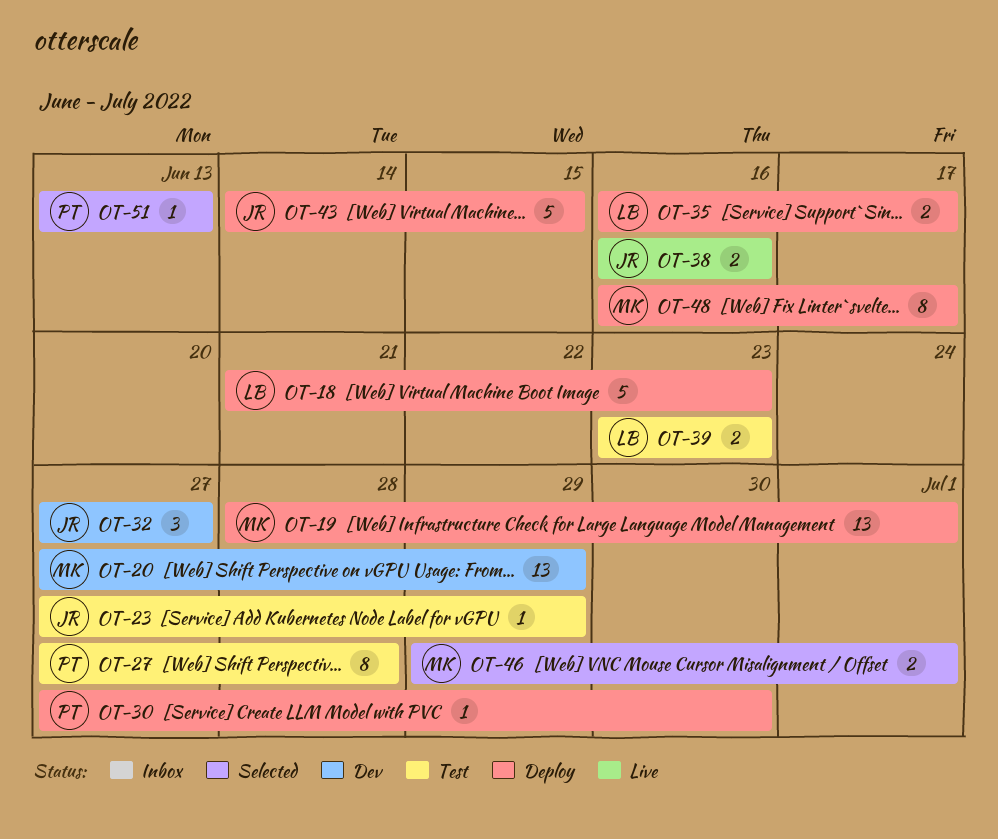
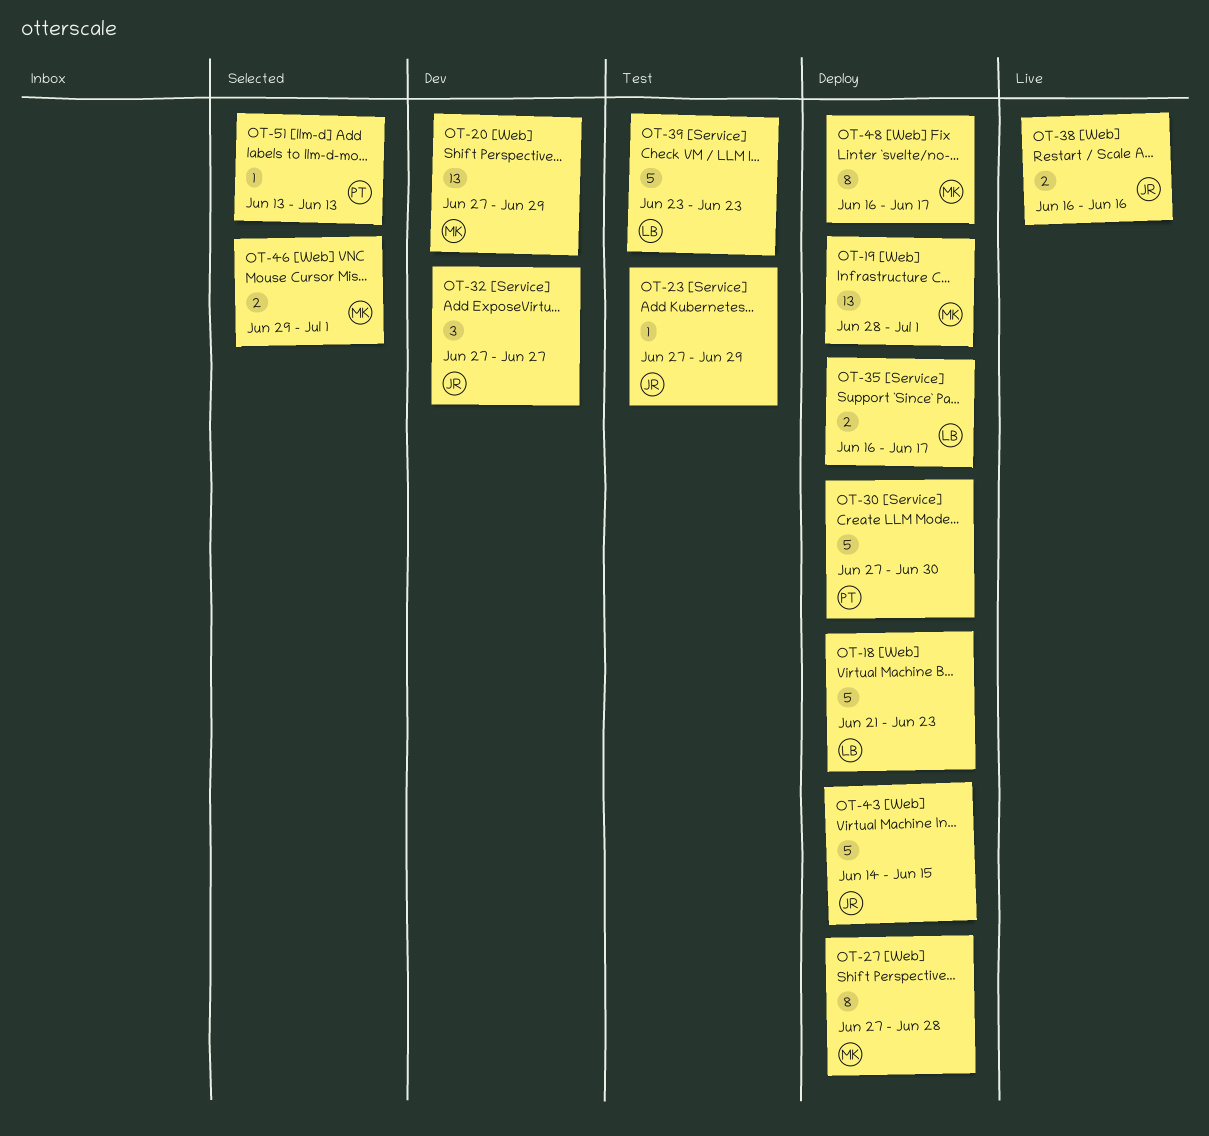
OT-27, status: Test -> Deploy
OT-27, owner: PT -> MK
OT-30, estimate: 1 -> 5
OT-39, estimate: 2 -> 5

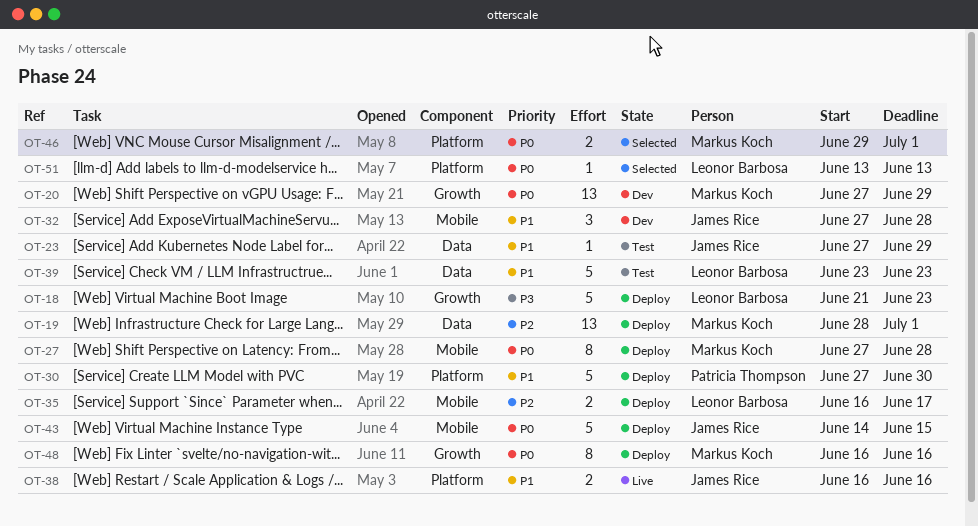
OT-32, due: Jun 27 -> Jun 28
OT-48, due: Jun 17 -> Jun 16
OT-51, owner: Patricia Thompson -> Leonor Barbosa

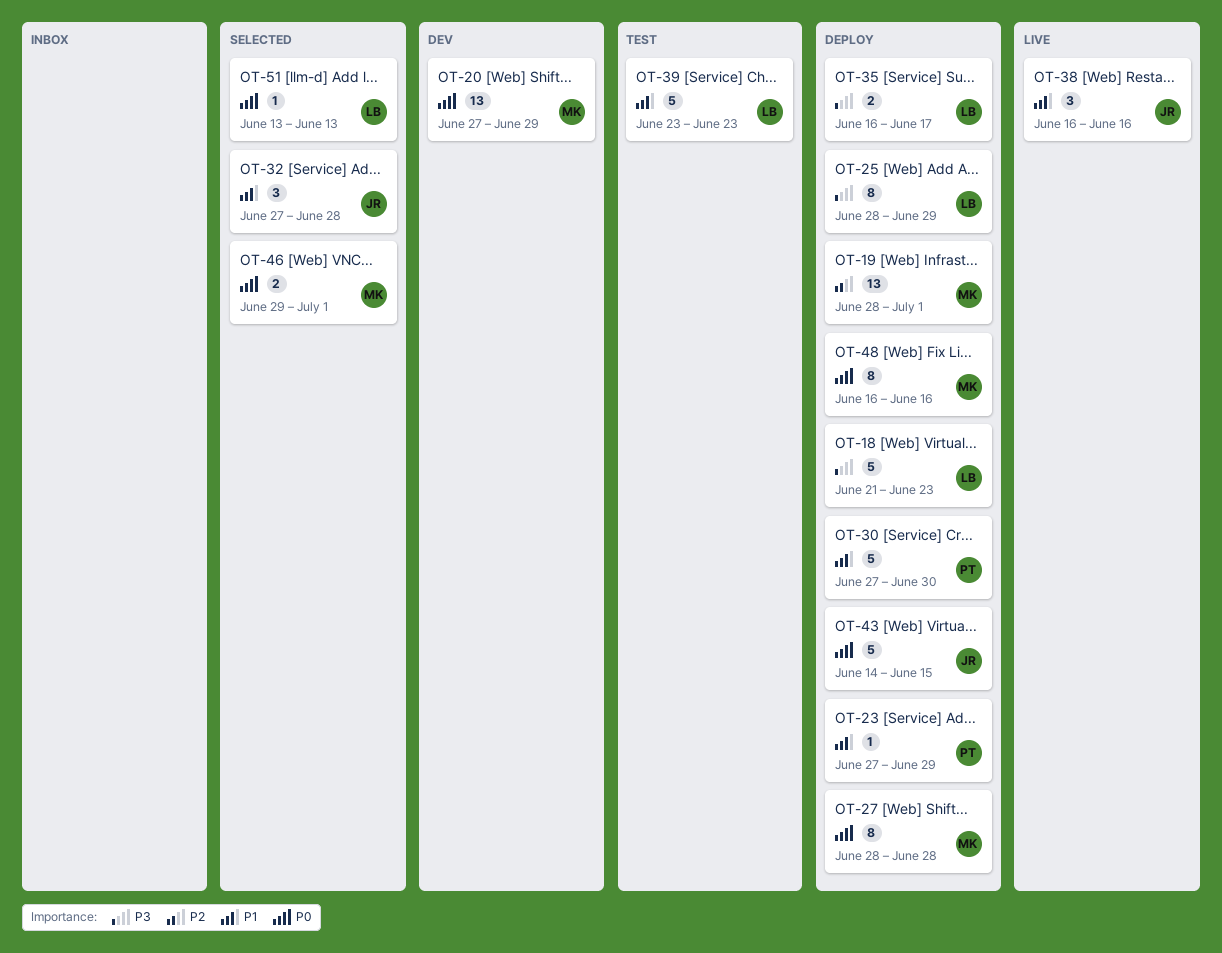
OT-23, status: Test -> Deploy
OT-23, owner: James Rice -> Patricia Thompson
OT-25: none -> present
OT-27, start: Jun 27 -> Jun 28
OT-32, status: Dev -> Selected
OT-35, priority: P2 -> P3
OT-38, estimate: 2 -> 3

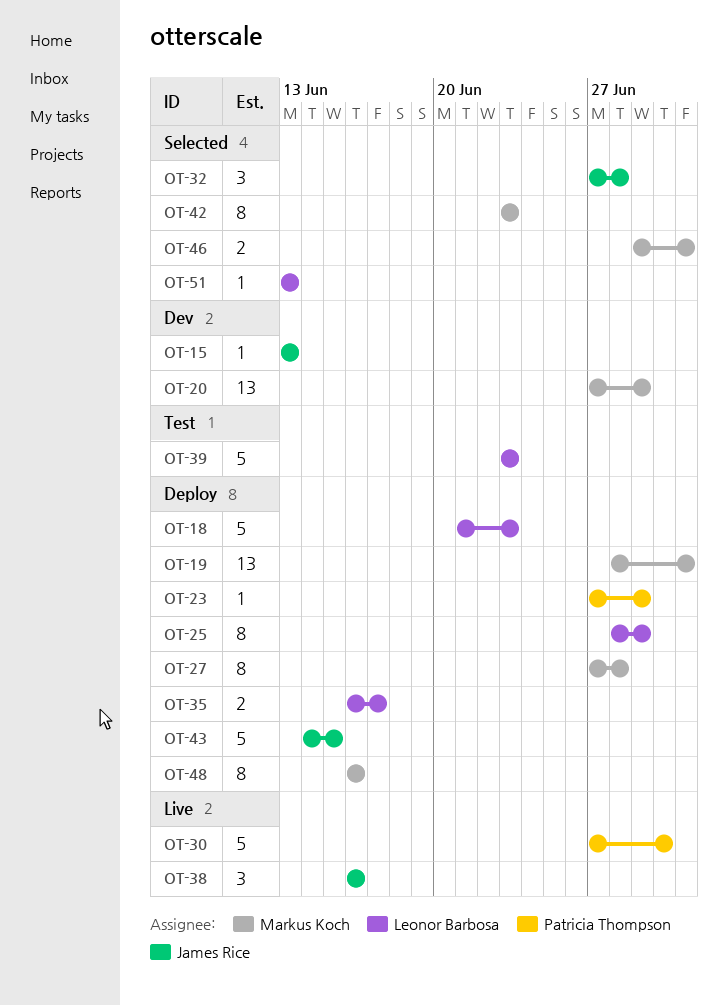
OT-15: none -> present
OT-27, start: Jun 28 -> Jun 27
OT-30, status: Deploy -> Live
OT-42: none -> present

